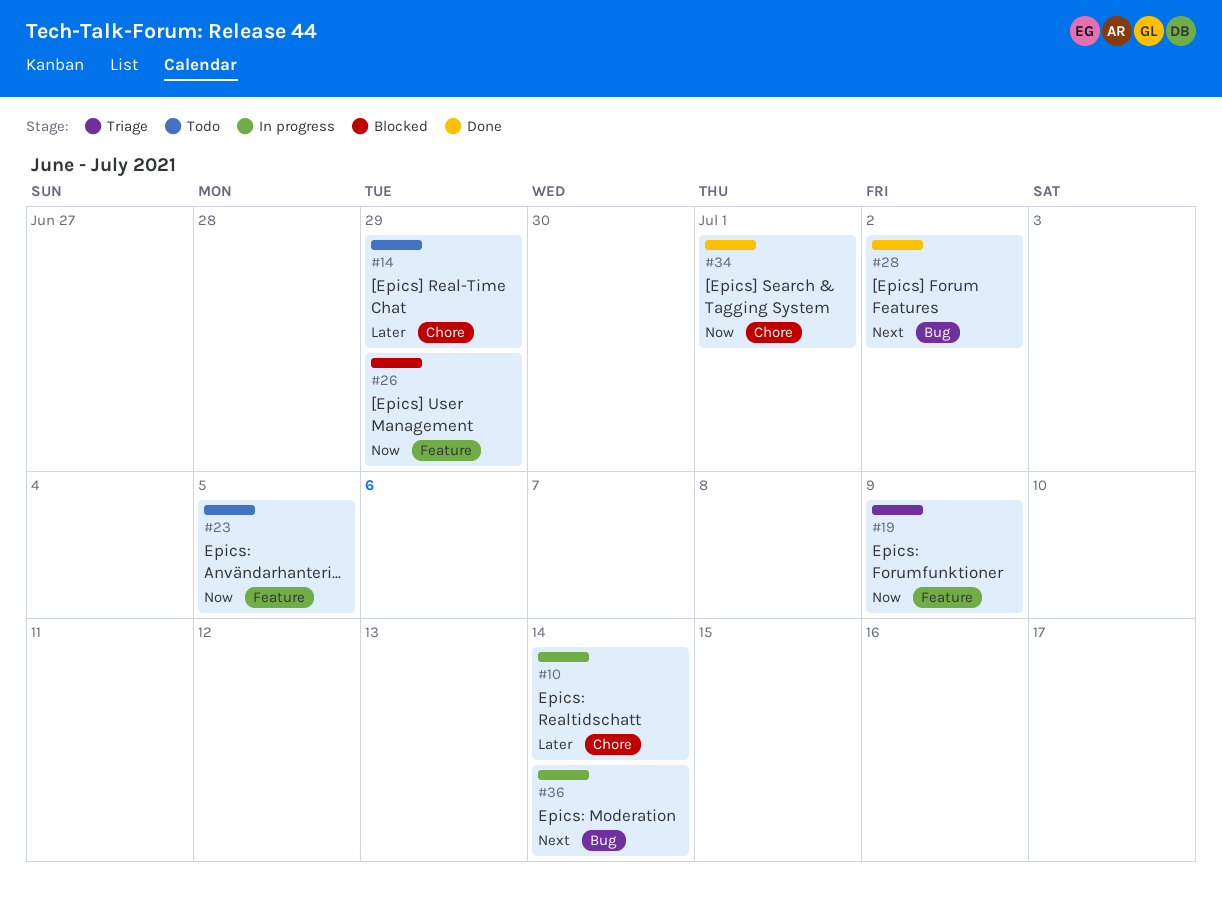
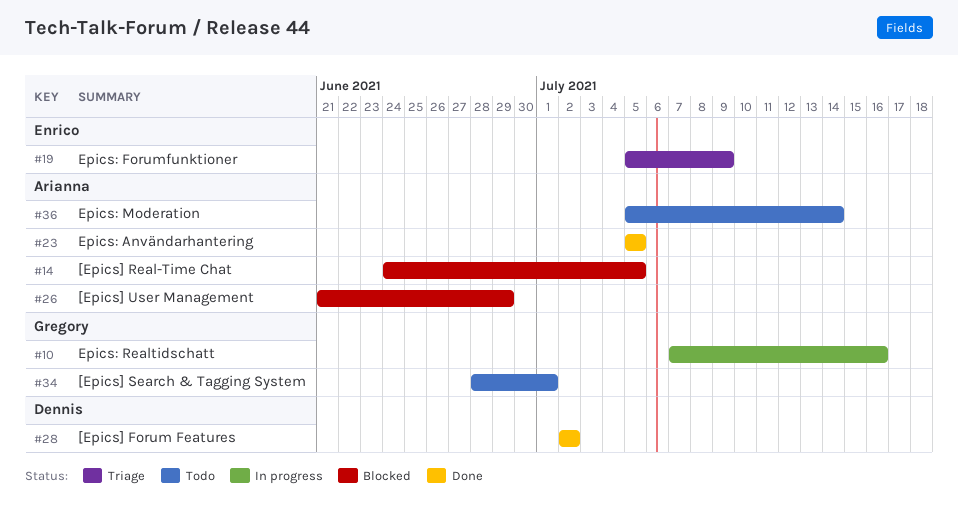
#10, due: Jul 14 -> Jul 16
#14, status: Todo -> Blocked
#14, due: Jun 29 -> Jul 5
#23, status: Todo -> Done
#34, status: Done -> Todo
#36, status: In progress -> Todo

